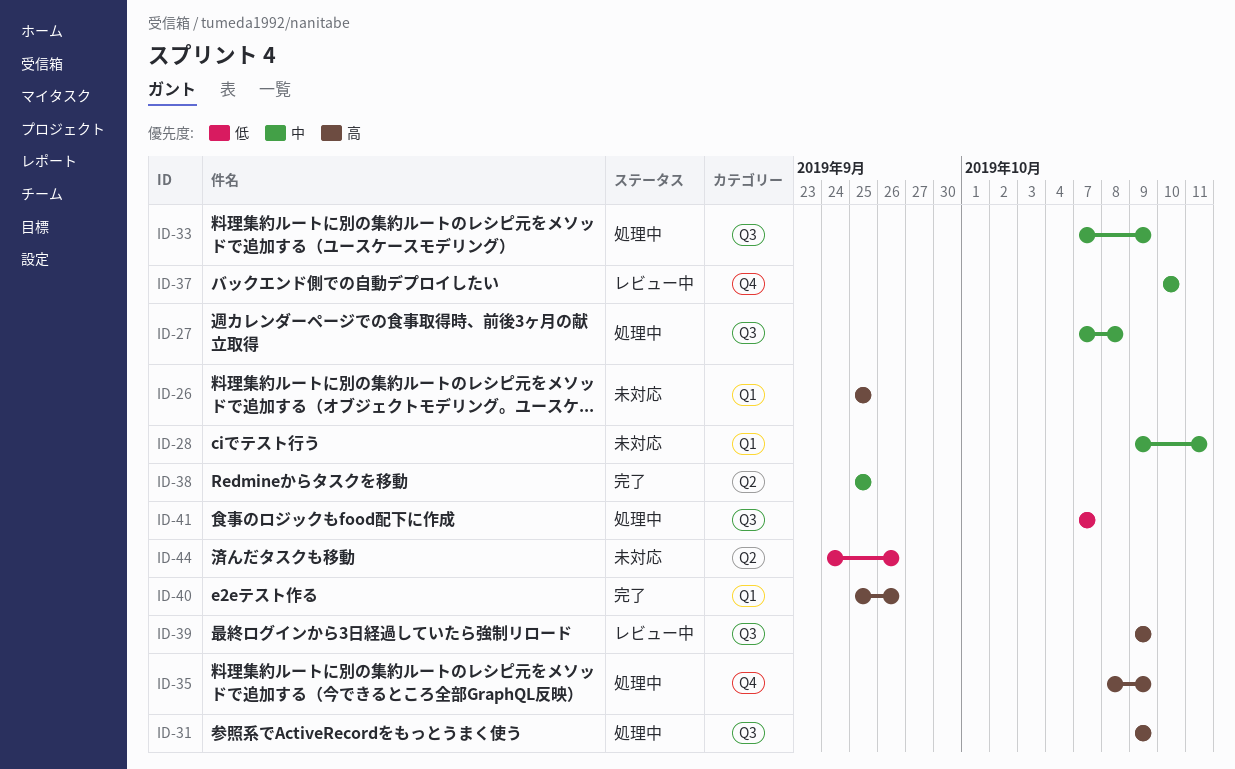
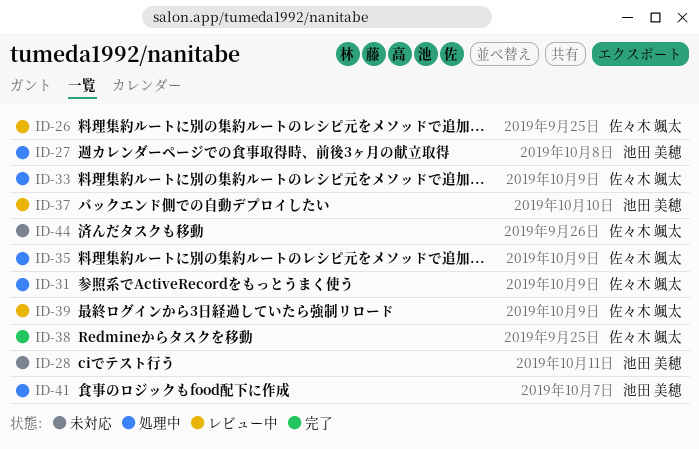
ID-26, status: 未対応 -> レビュー中
ID-40: present -> none

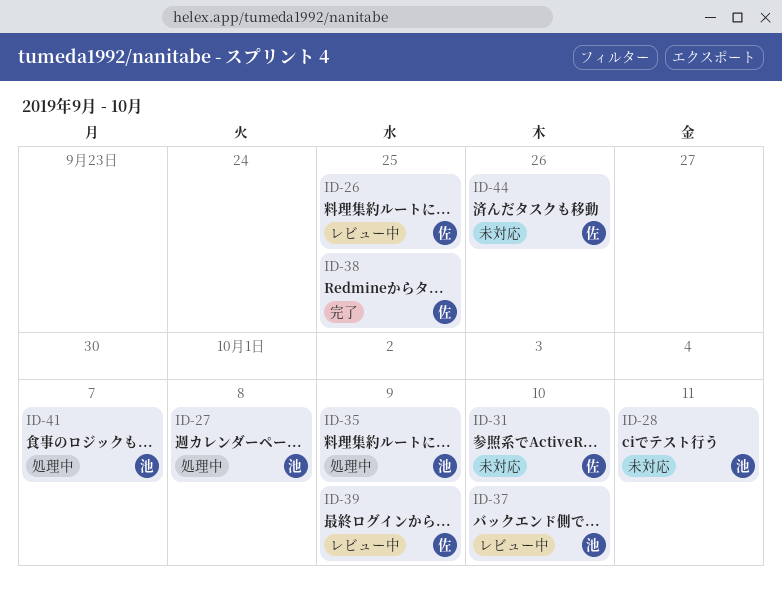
ID-31, status: 処理中 -> 未対応
ID-31, due: Oct 9 -> Oct 10
ID-33: present -> none
ID-35, owner: 佐々木 颯太 -> 池田 美穂

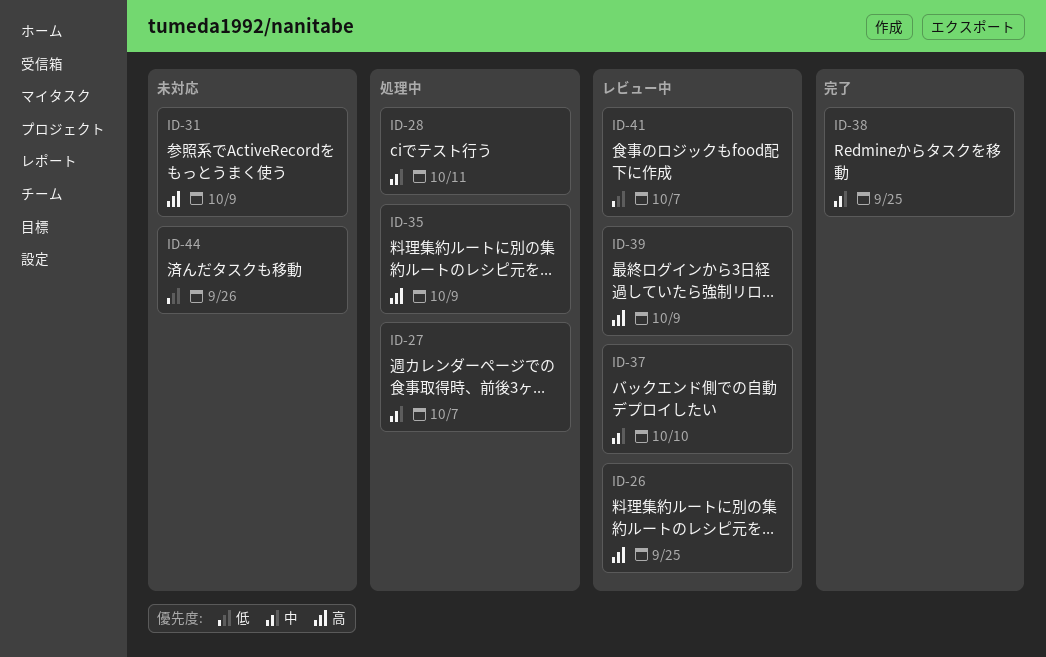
ID-27, due: Oct 8 -> Oct 7
ID-28, status: 未対応 -> 処理中
ID-31, due: Oct 10 -> Oct 9
ID-41, status: 処理中 -> レビュー中

